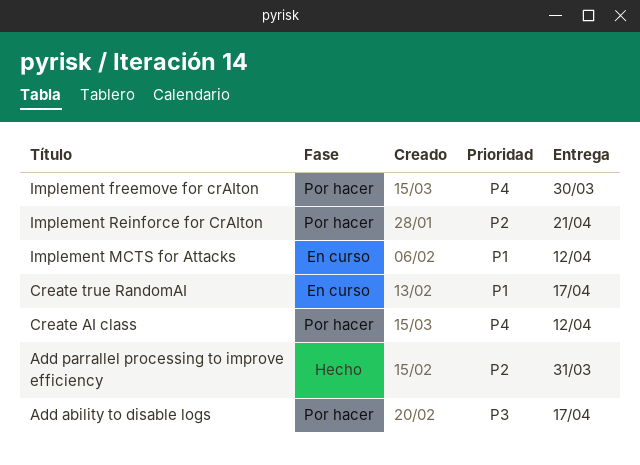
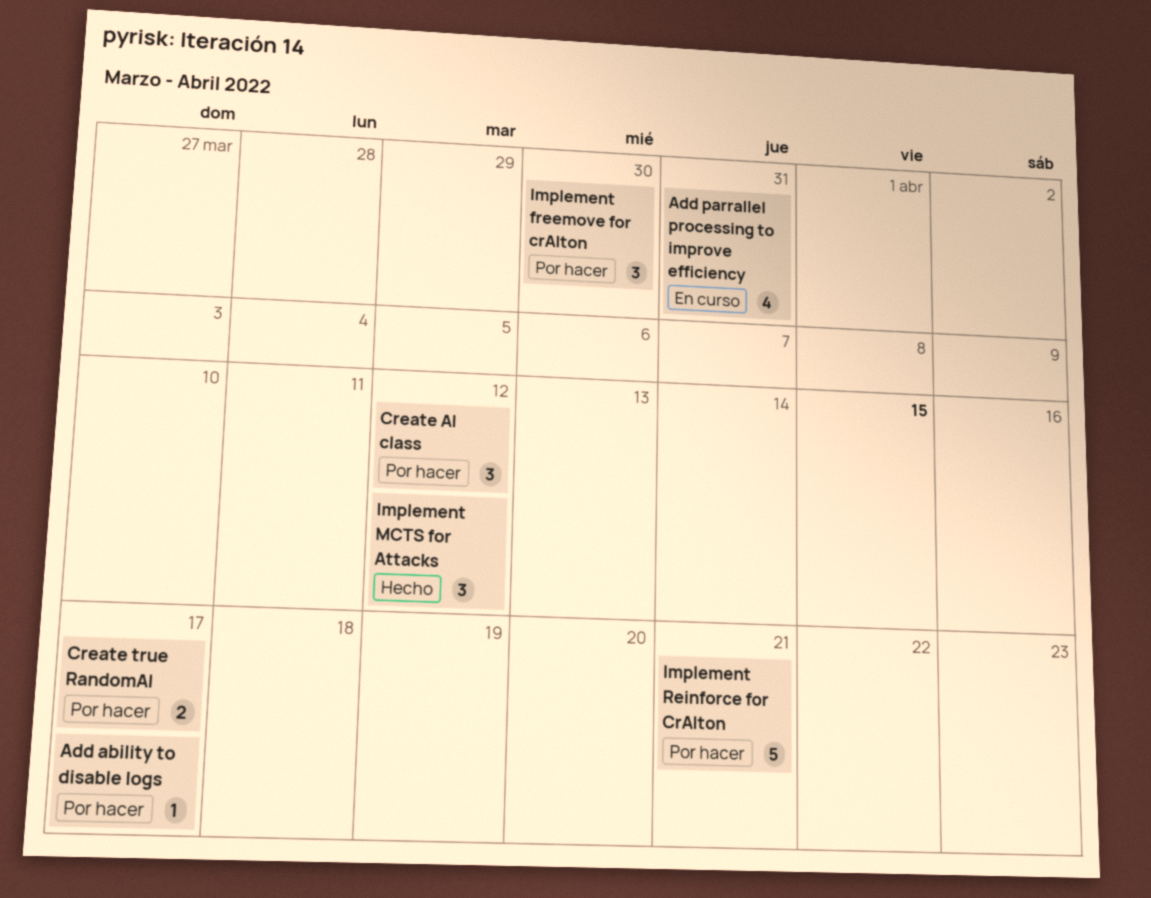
Add parrallel processing to improve efficiency, status: Hecho -> En curso
Create true RandomAI, status: En curso -> Por hacer
Implement MCTS for Attacks, status: En curso -> Hecho

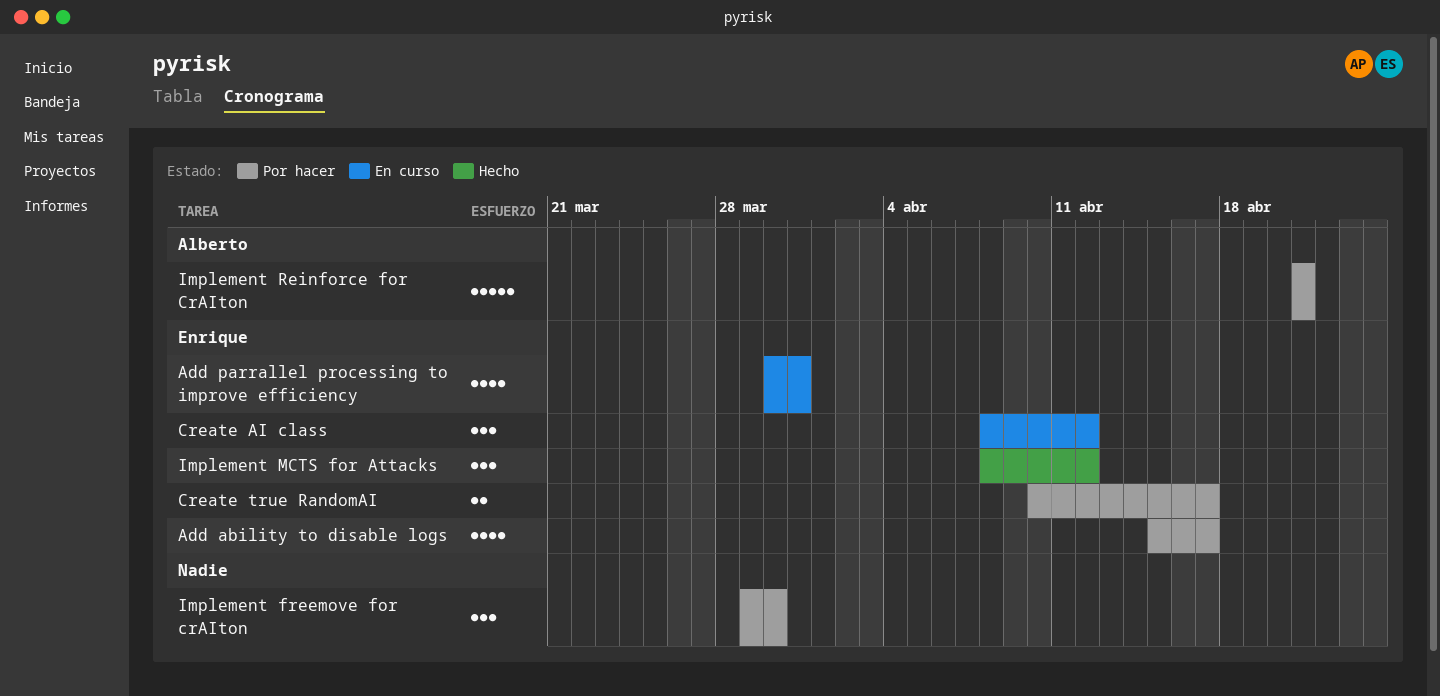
Add ability to disable logs, estimate: 1 -> 4
Create AI class, status: Por hacer -> En curso

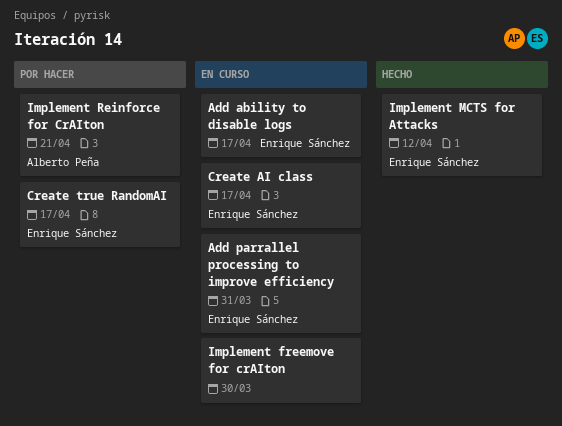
Add ability to disable logs, status: Por hacer -> En curso
Create AI class, due: Apr 12 -> Apr 17
Implement freemove for crAIton, status: Por hacer -> En curso

